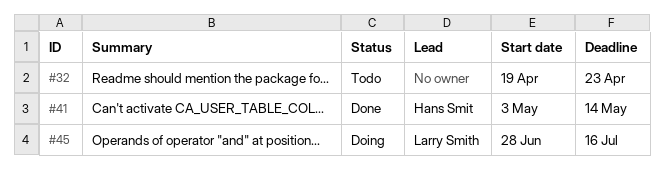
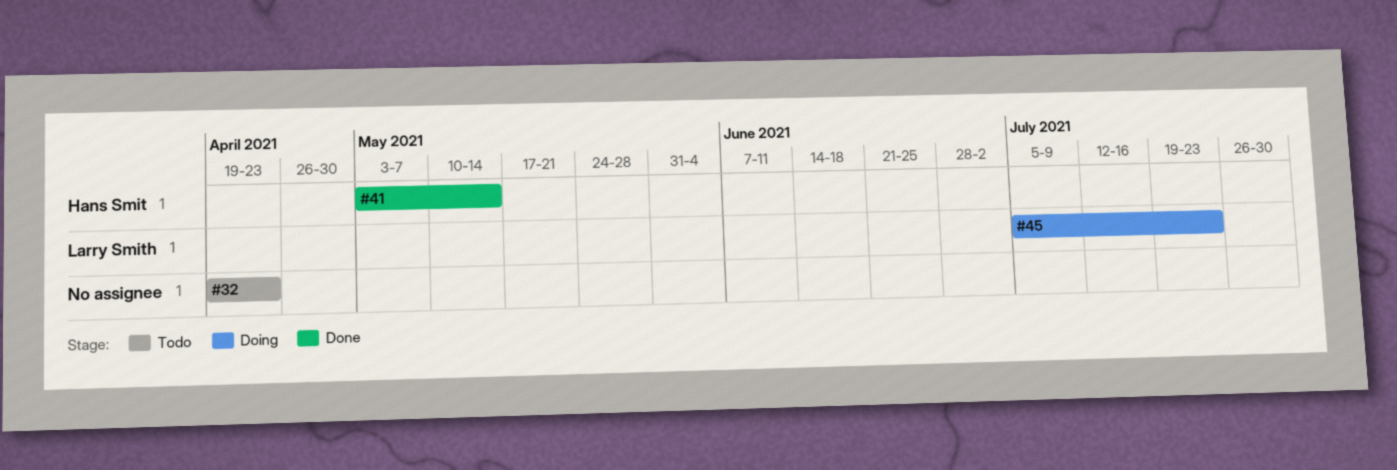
#45, start: Jun 28 -> Jul 5
#45, due: Jul 16 -> Jul 23

